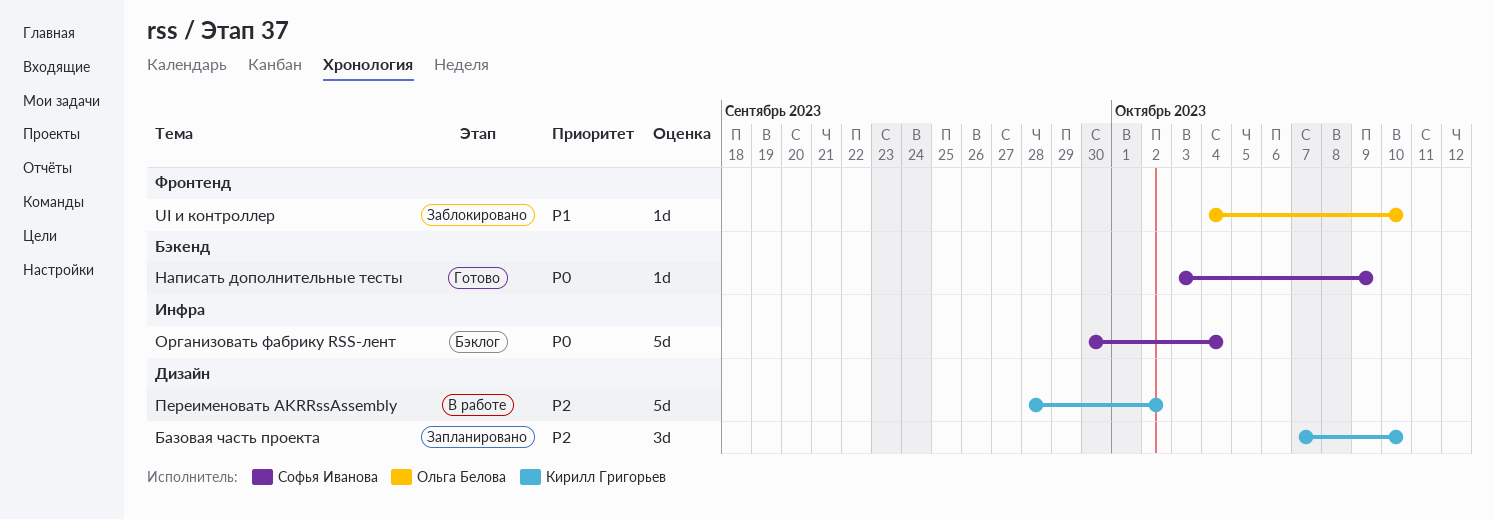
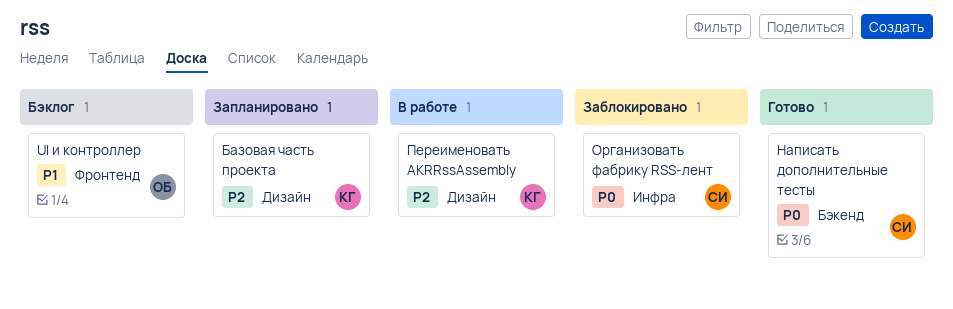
UI и контроллер, status: Заблокировано -> Бэклог
Организовать фабрику RSS-лент, status: Бэклог -> Заблокировано

